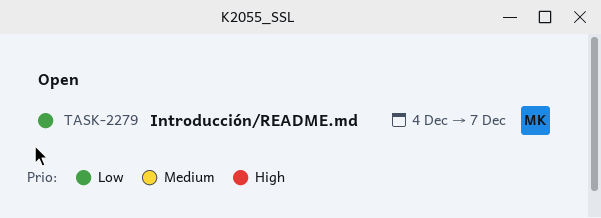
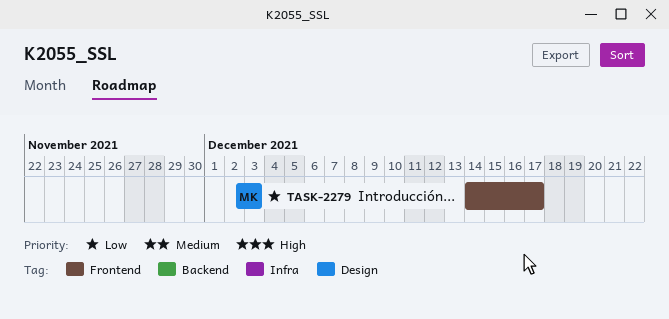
TASK-2279, start: Dec 4 -> Dec 14
TASK-2279, due: Dec 7 -> Dec 17

